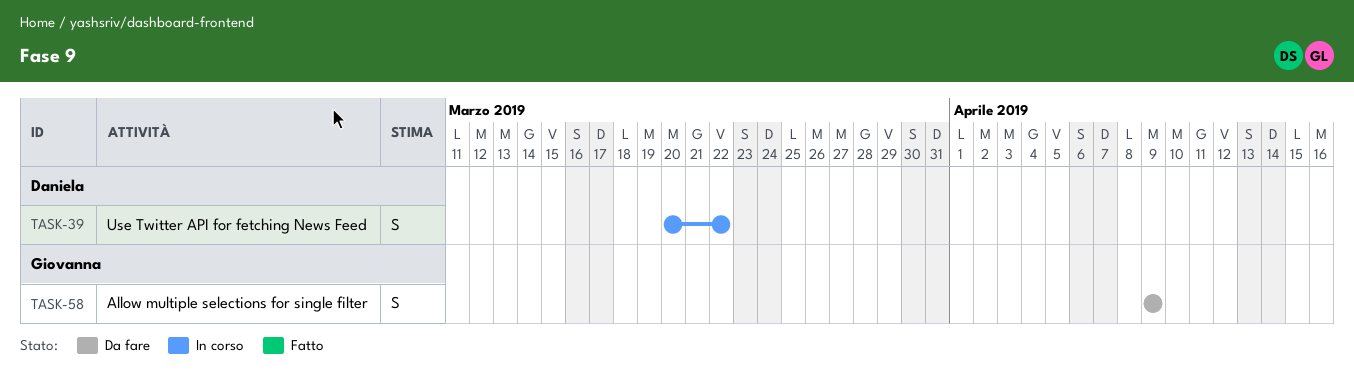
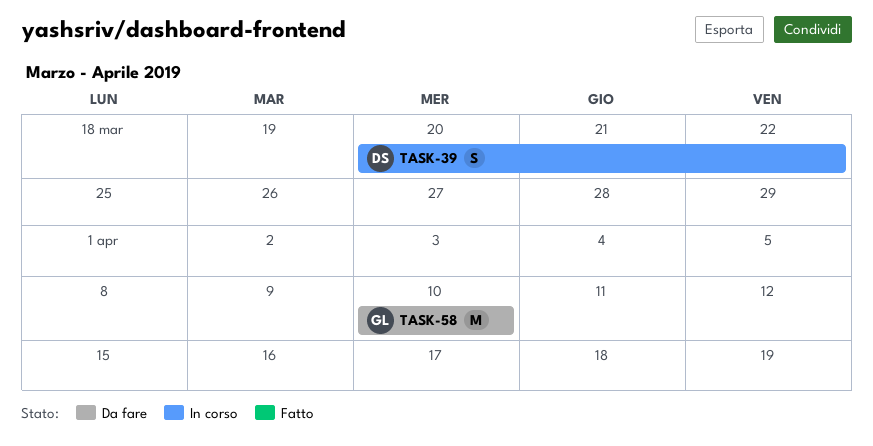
TASK-58, estimate: S -> M
TASK-58, start: Apr 9 -> Apr 10
TASK-58, due: Apr 9 -> Apr 10

